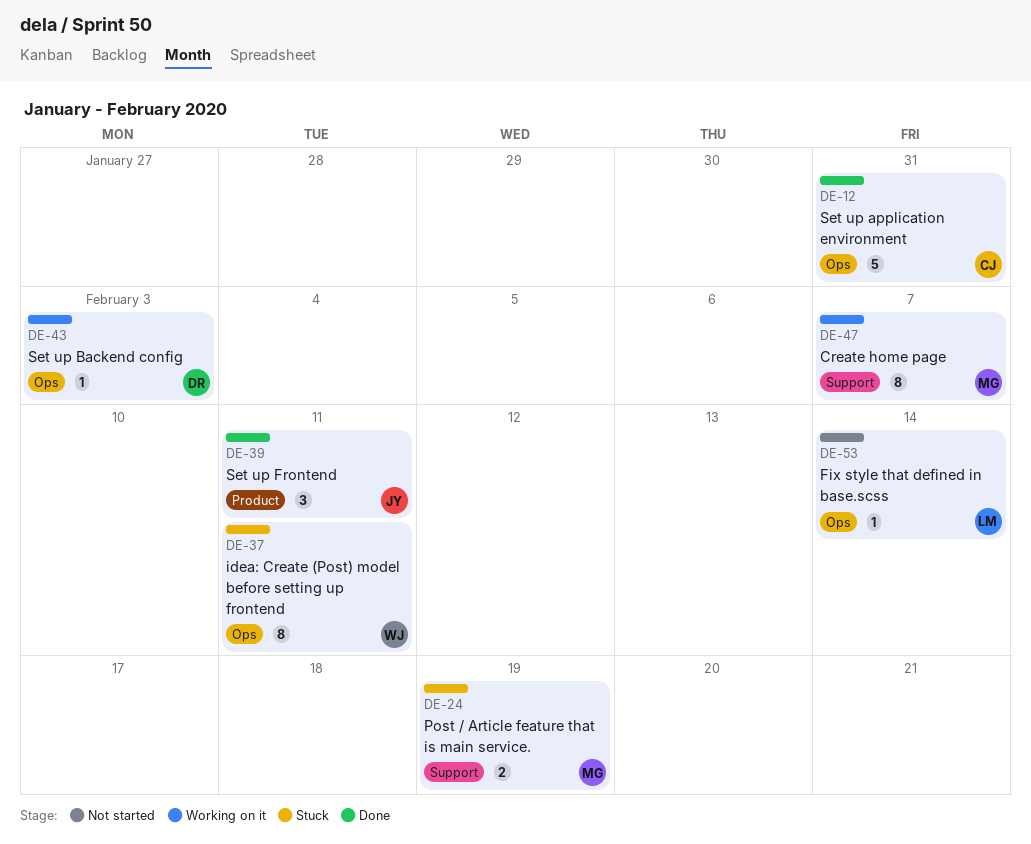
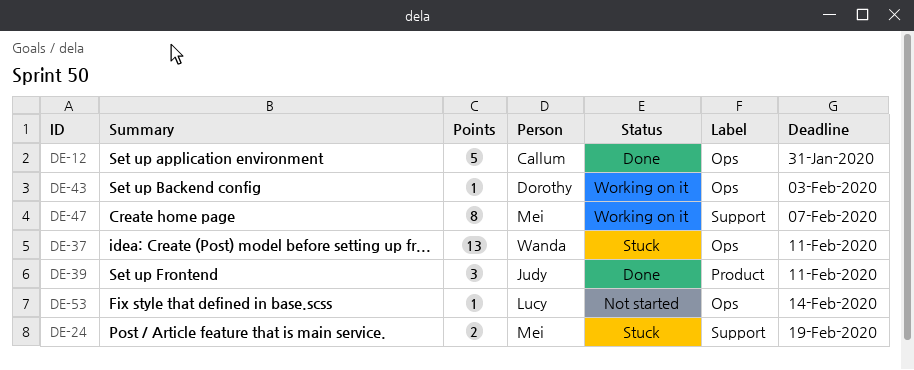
DE-37, estimate: 8 -> 13

